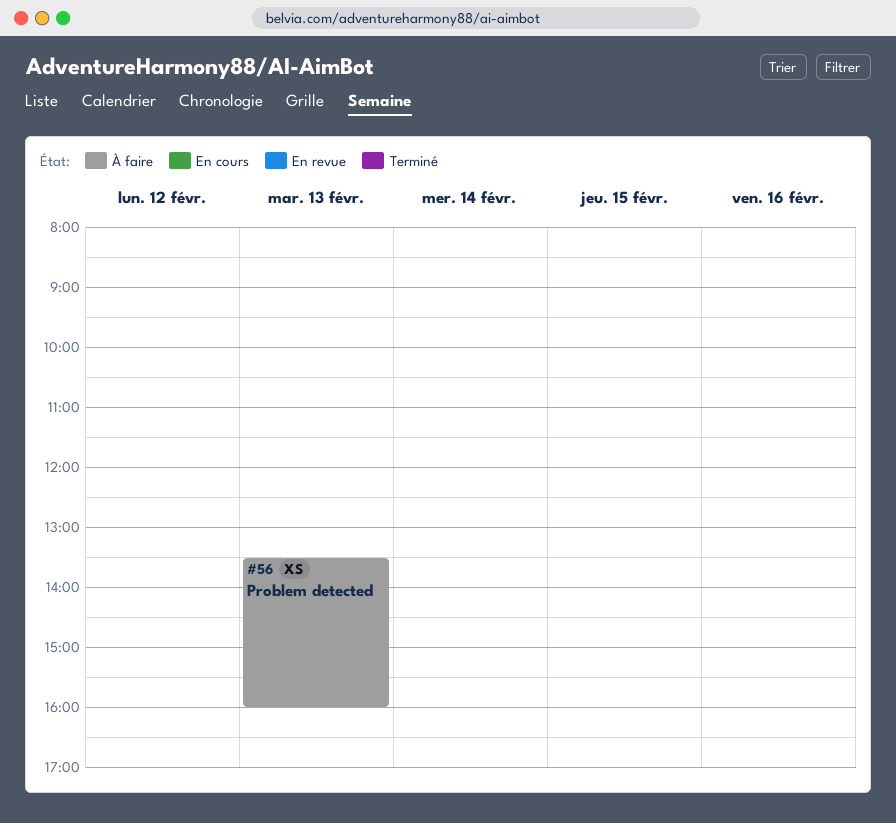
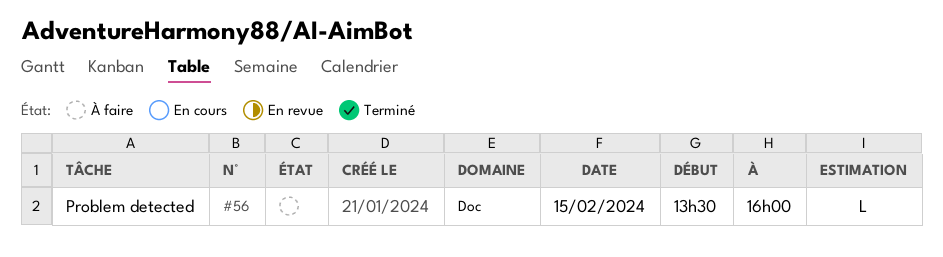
#56, estimate: XS -> L
#56, day: Feb 13 -> Feb 15

